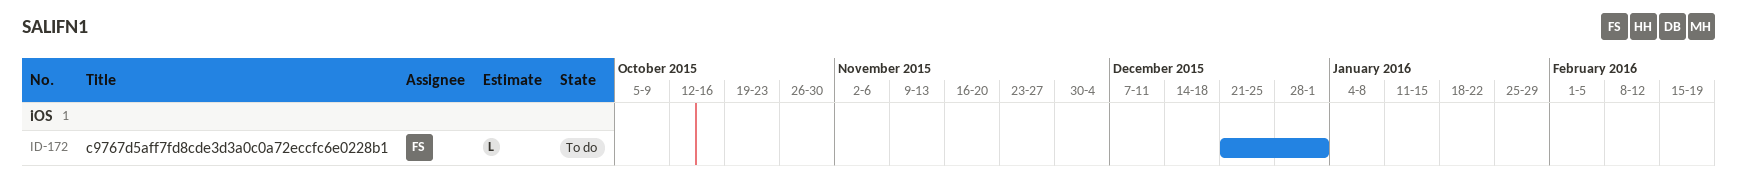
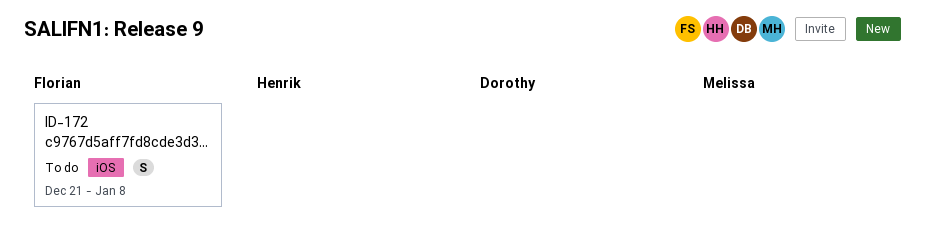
ID-172, estimate: L -> S
ID-172, due: Jan 1 -> Jan 8

